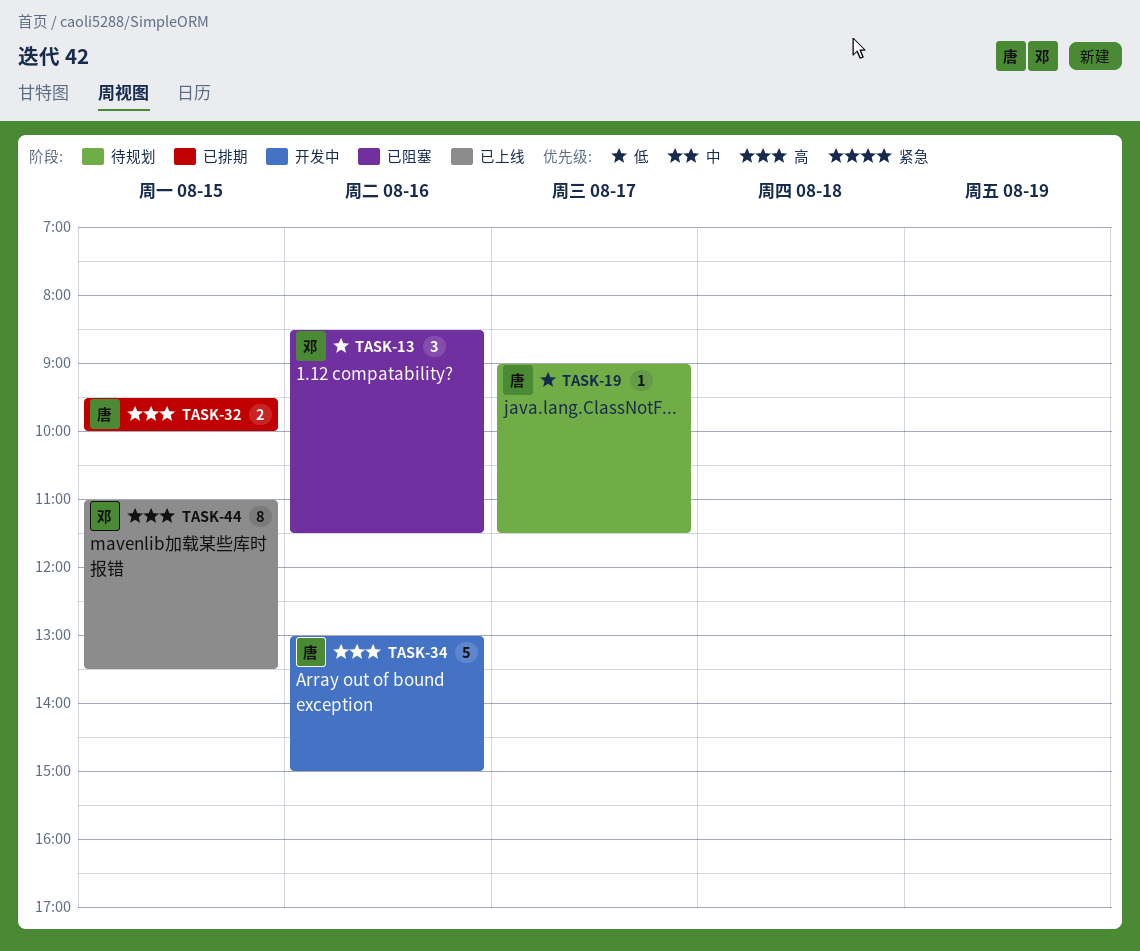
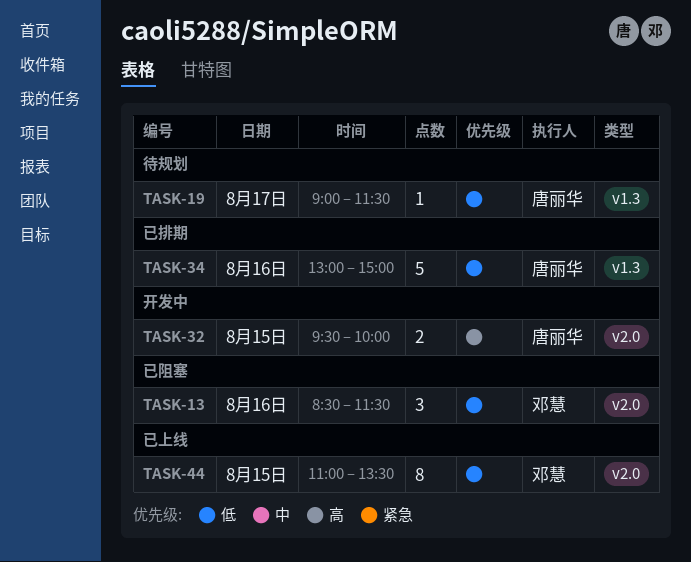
TASK-32, status: 已排期 -> 开发中
TASK-34, status: 开发中 -> 已排期
TASK-34, priority: 高 -> 低
TASK-44, priority: 高 -> 低

